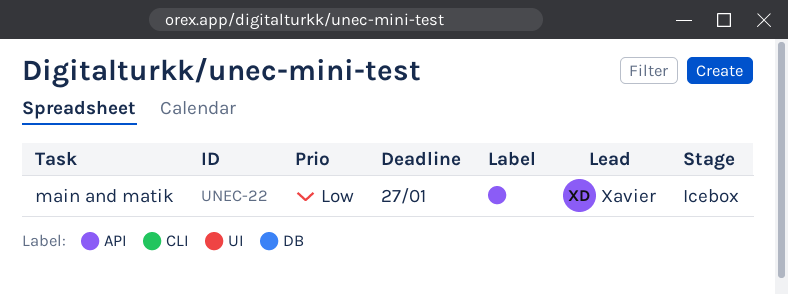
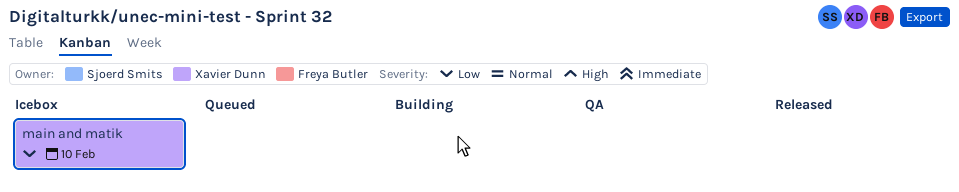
main and matik, due: Jan 27 -> Feb 10

